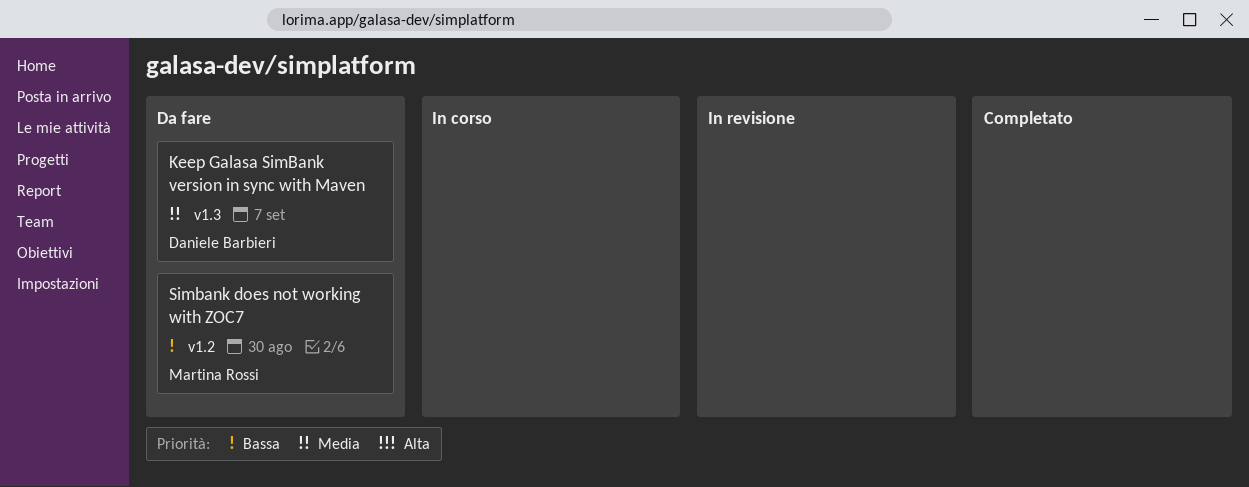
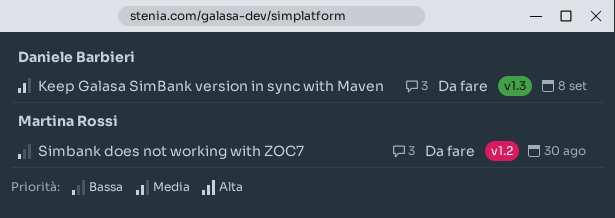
Keep Galasa SimBank version in sync with Maven, due: Sep 7 -> Sep 8

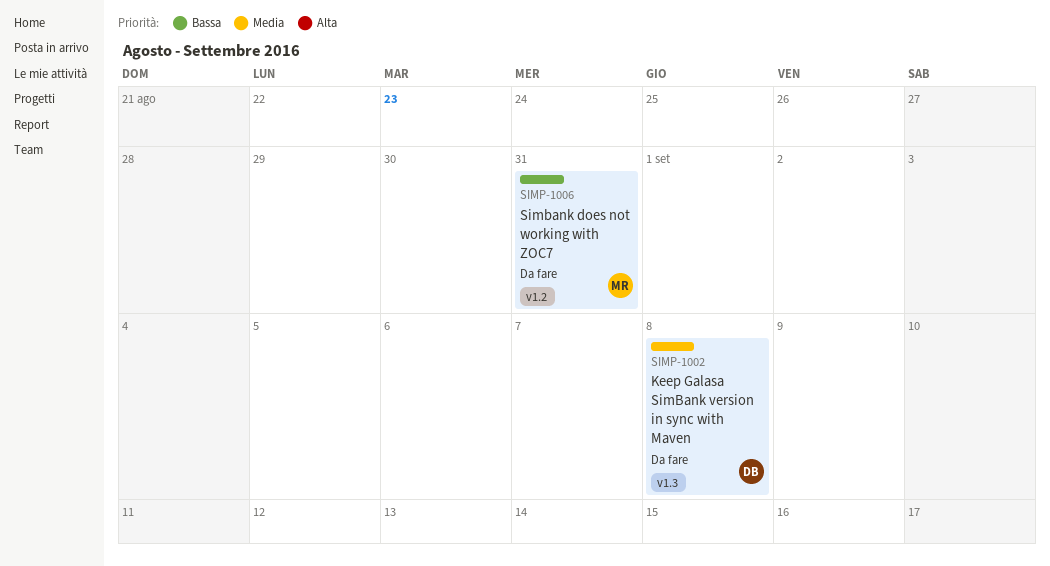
Simbank does not working with ZOC7, due: Aug 30 -> Aug 31

